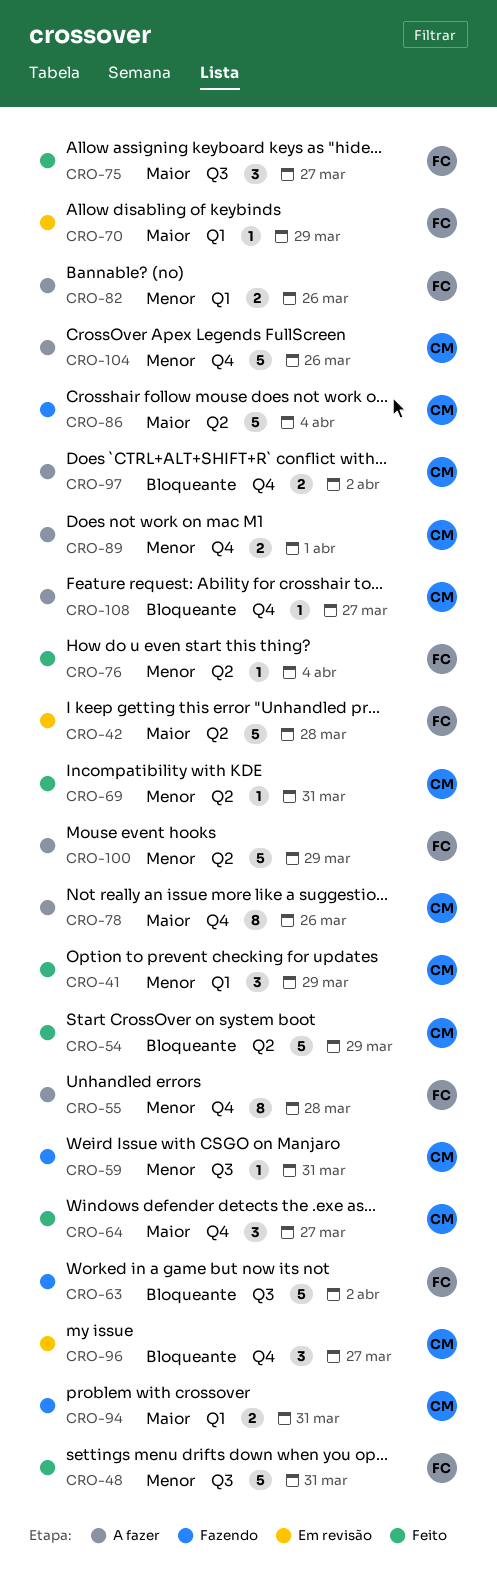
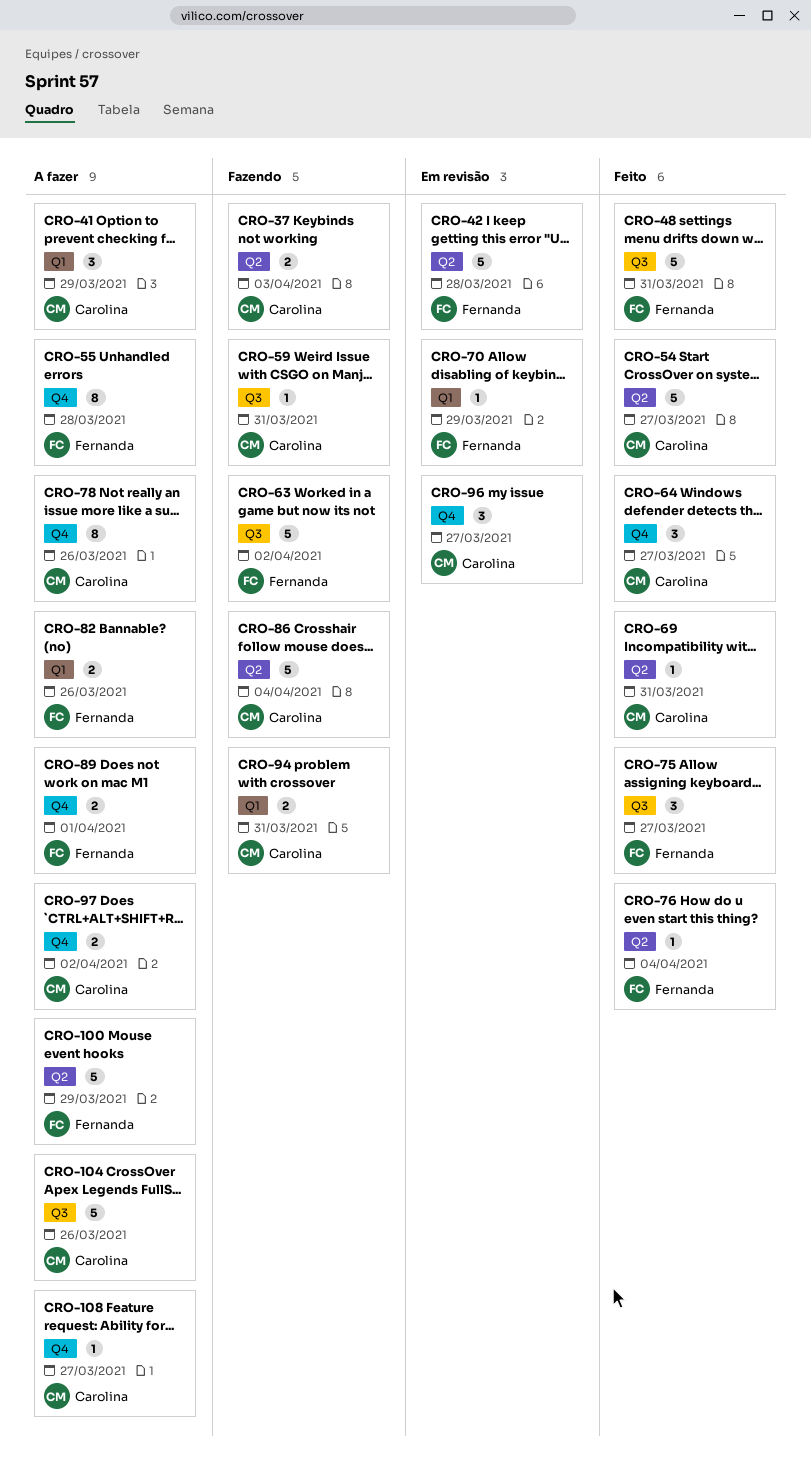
CRO-37: none -> present
CRO-41, status: Feito -> A fazer
CRO-54, due: Mar 29 -> Mar 27
CRO-89, owner: Carolina -> Fernanda
CRO-104, label: Q4 -> Q3

